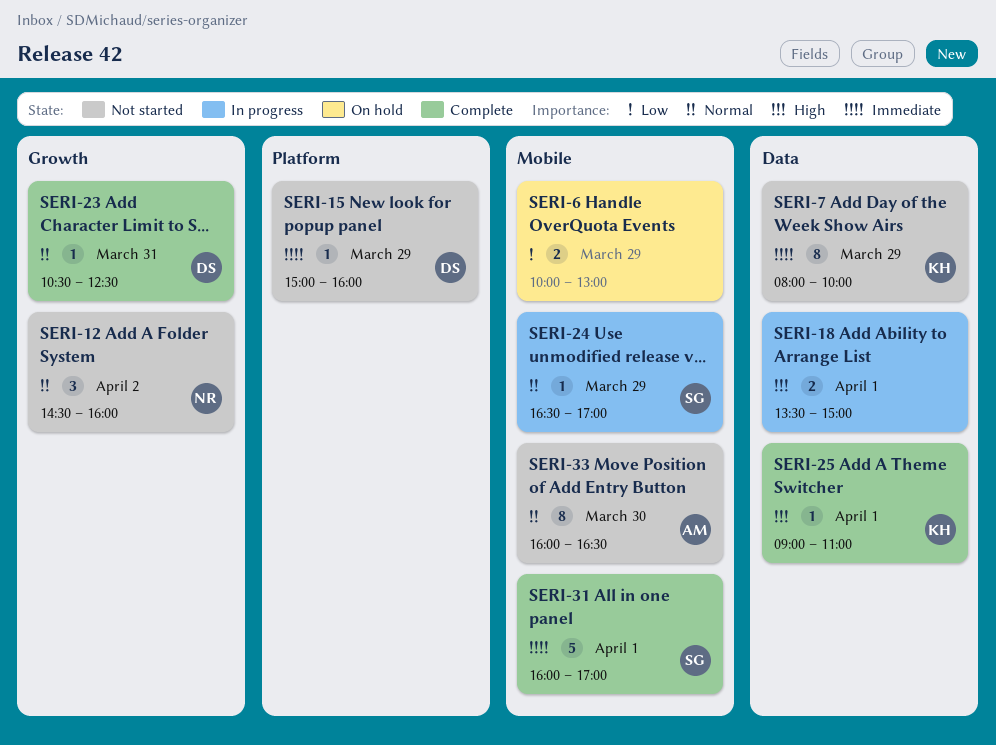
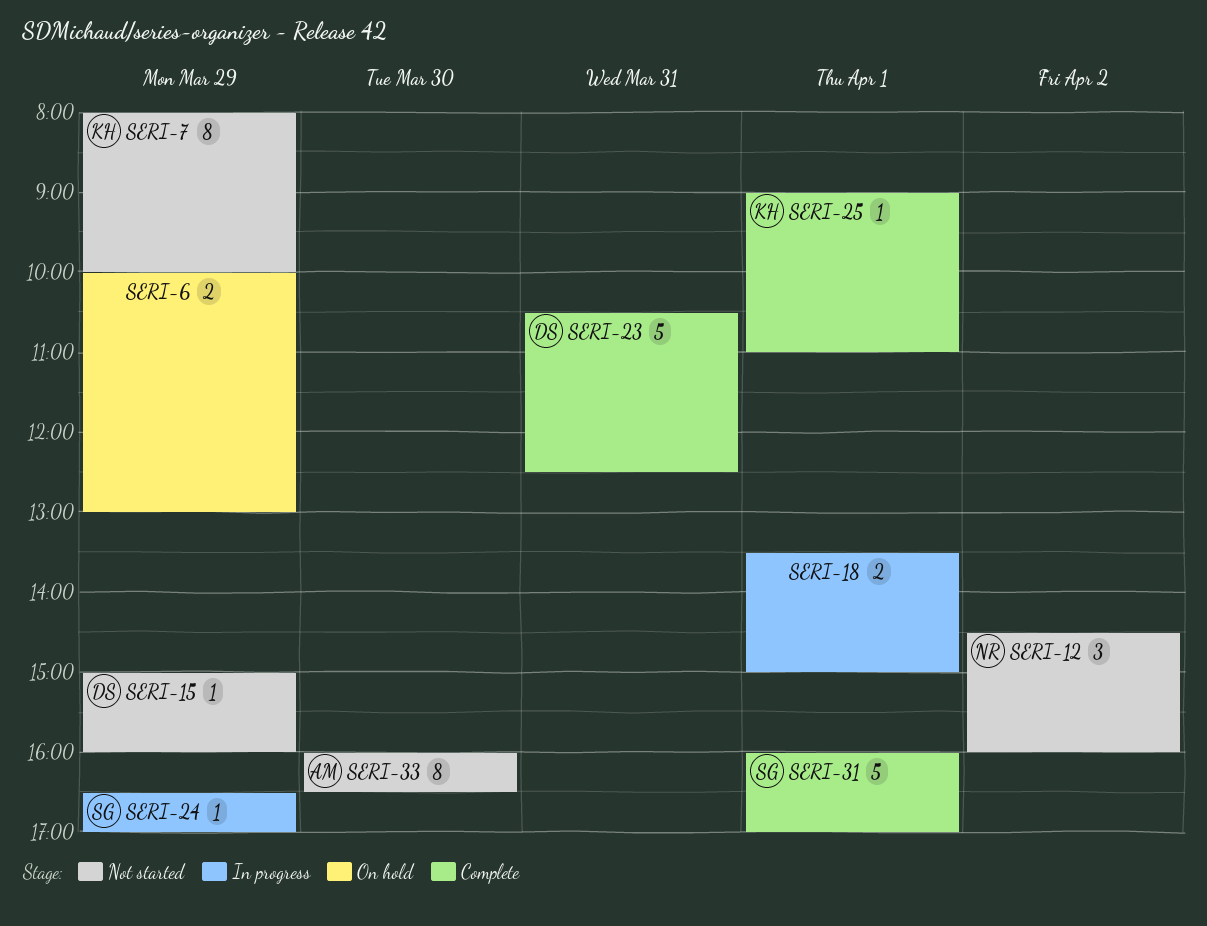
SERI-23, estimate: 1 -> 5

